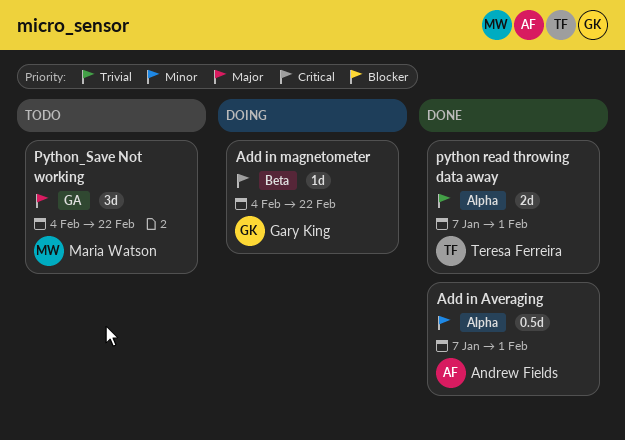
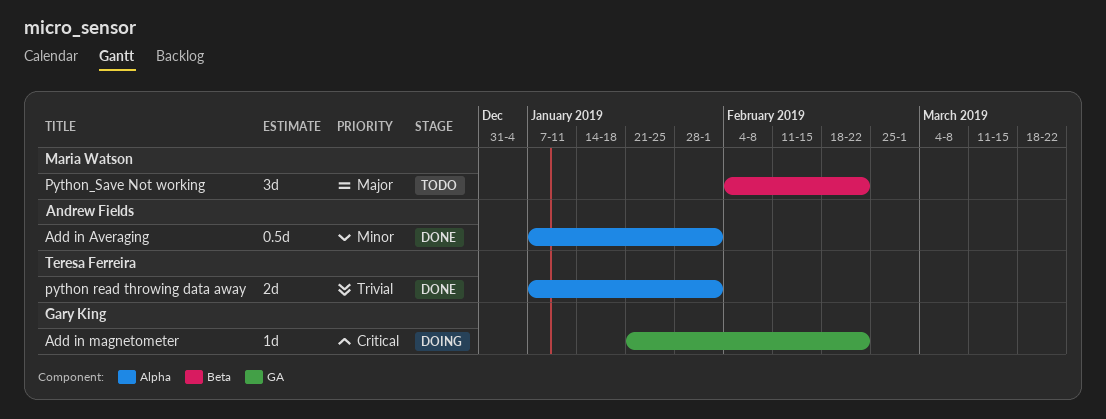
Add in magnetometer, label: Beta -> GA
Add in magnetometer, start: Feb 4 -> Jan 21
Python_Save Not working, label: GA -> Beta

